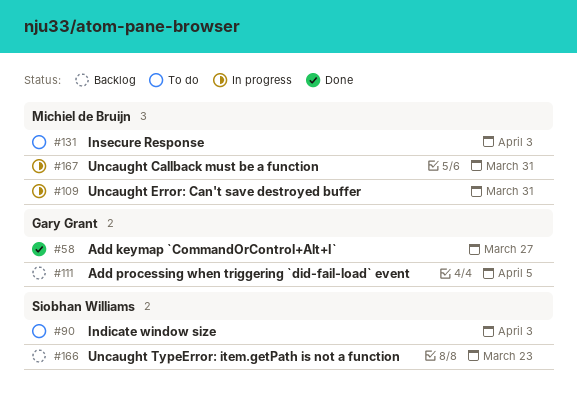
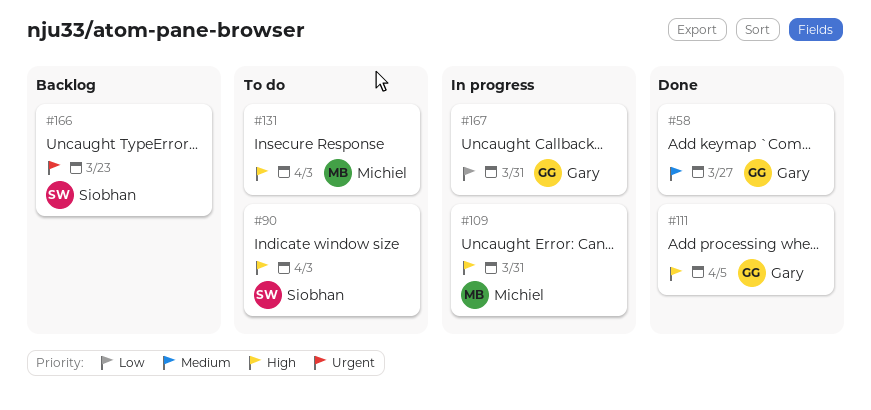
#111, status: Backlog -> Done
#167, owner: Michiel de Bruijn -> Gary Grant

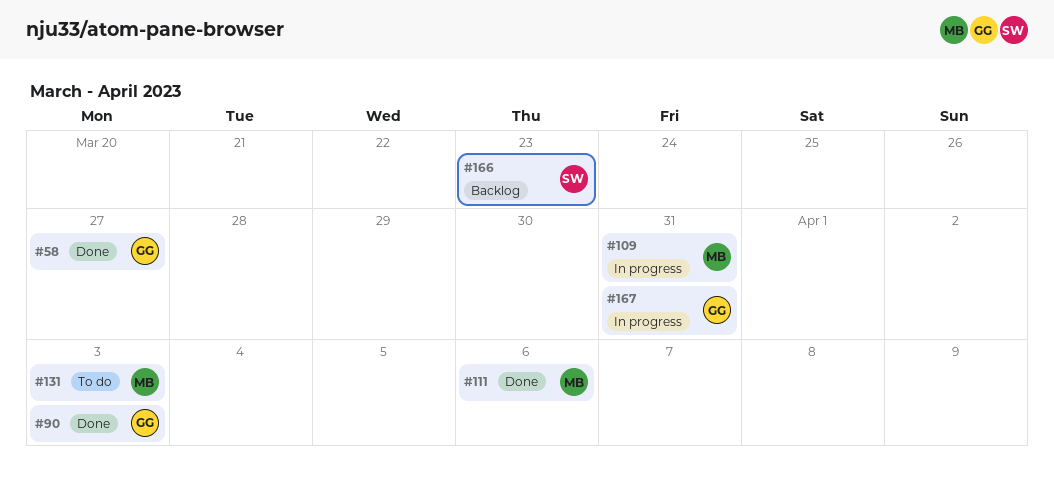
#90, status: To do -> Done
#90, owner: Siobhan -> Gary
#111, owner: Gary -> Michiel
#111, due: Apr 5 -> Apr 6

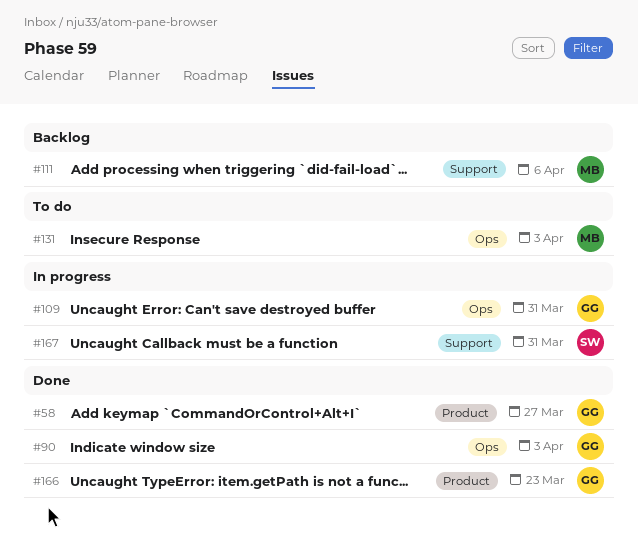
#109, owner: MB -> GG
#111, status: Done -> Backlog
#166, status: Backlog -> Done
#166, owner: SW -> GG
#167, owner: GG -> SW

